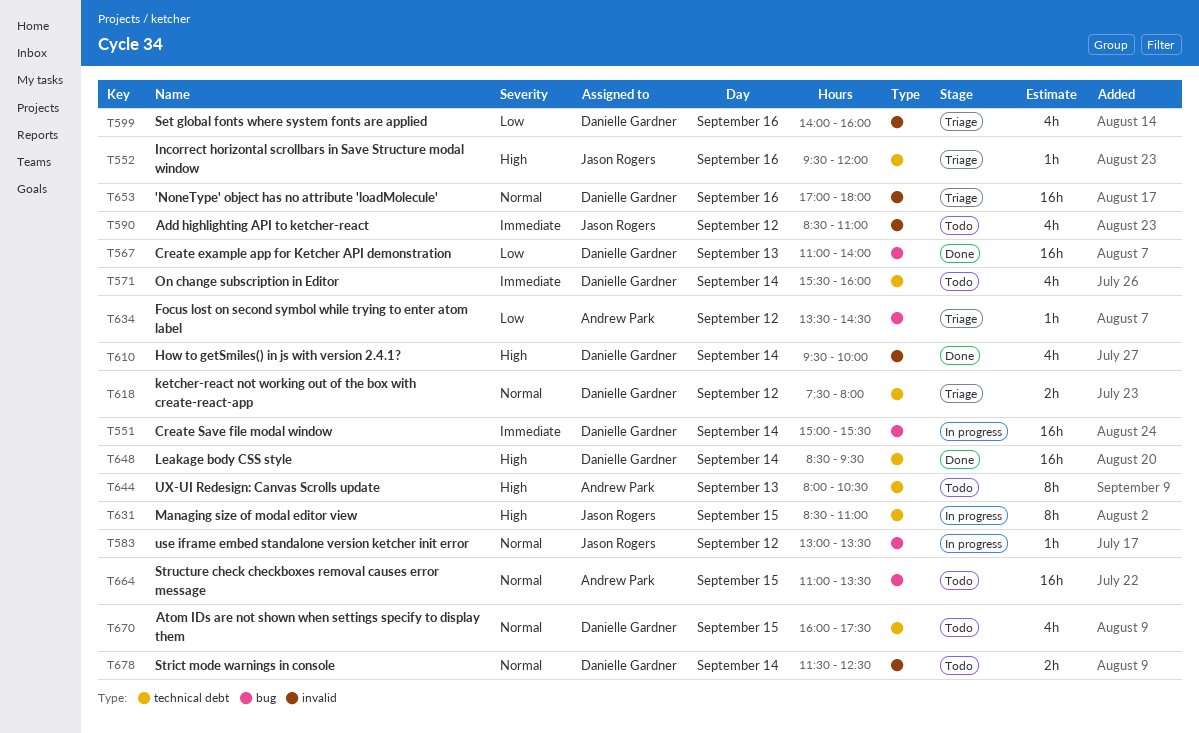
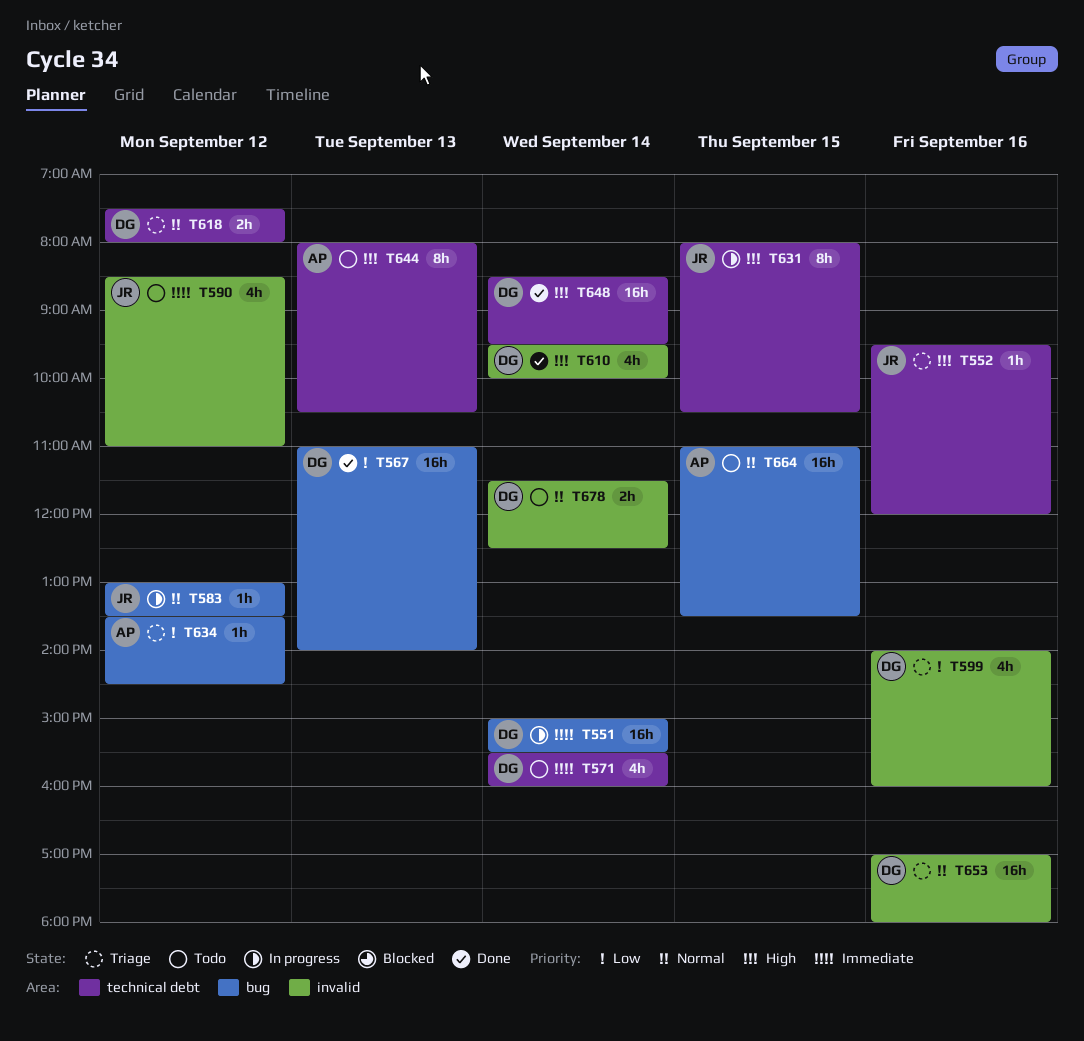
T631, begins: 08:30 -> 08:00
T631, ends: 11:00 -> 10:30
T670: present -> none

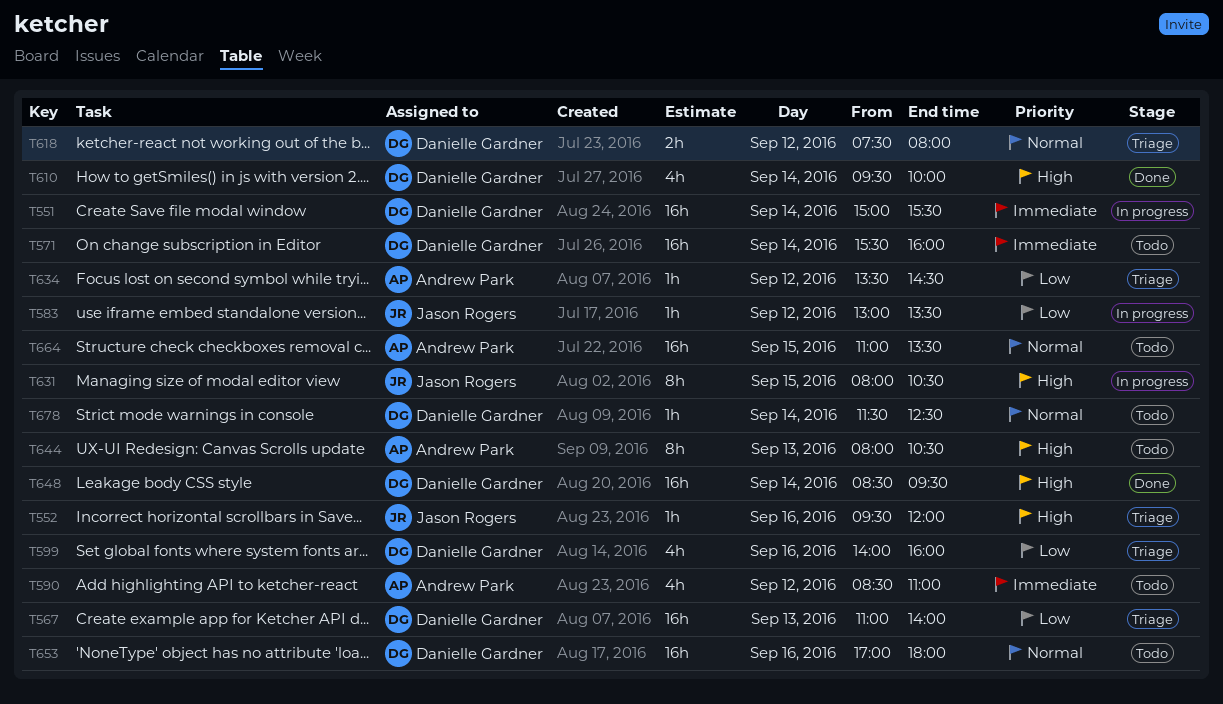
T567, status: Done -> Triage
T571, estimate: 4h -> 16h
T583, priority: Normal -> Low
T590, owner: Jason Rogers -> Andrew Park
T653, status: Triage -> Todo
T678, estimate: 2h -> 1h

